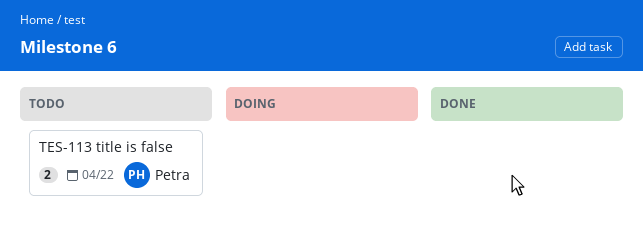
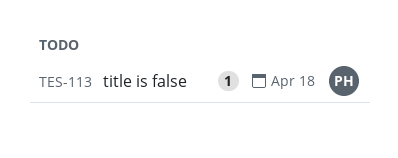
TES-113, estimate: 2 -> 1
TES-113, due: Apr 22 -> Apr 18

